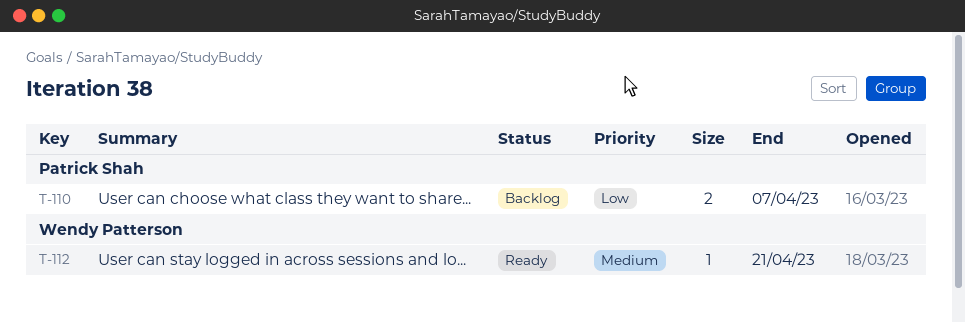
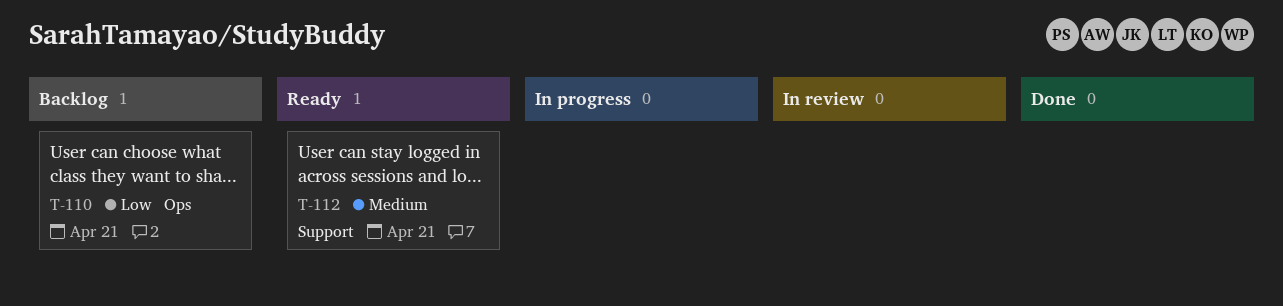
T-110, due: Apr 7 -> Apr 21

